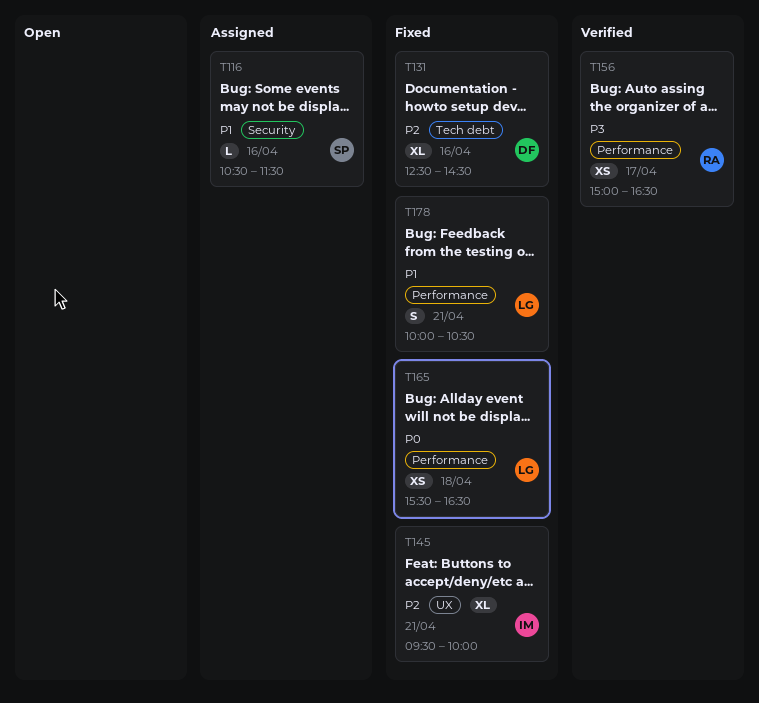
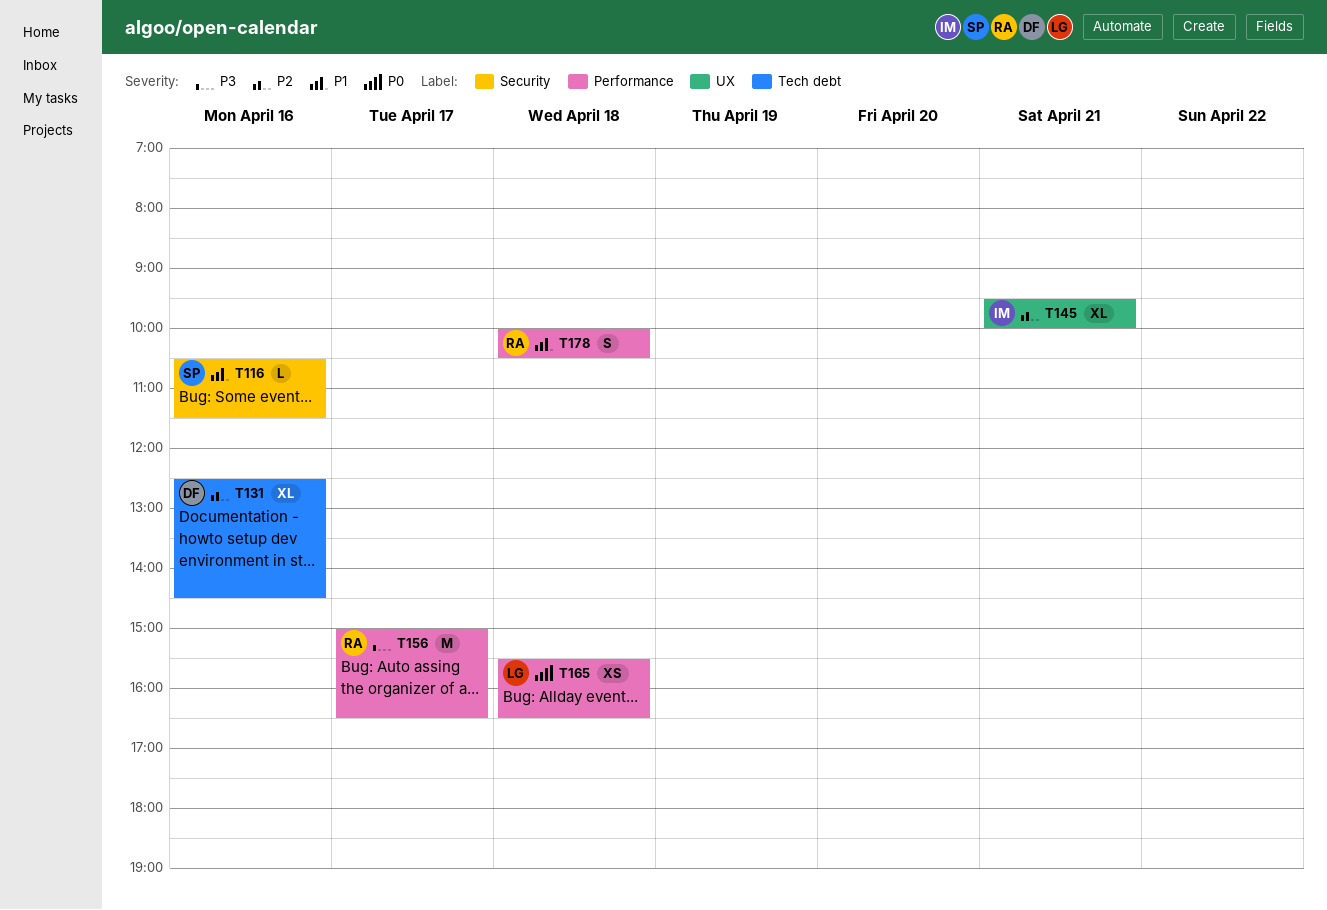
T156, estimate: XS -> M
T178, owner: LG -> RA
T178, day: Apr 21 -> Apr 18

